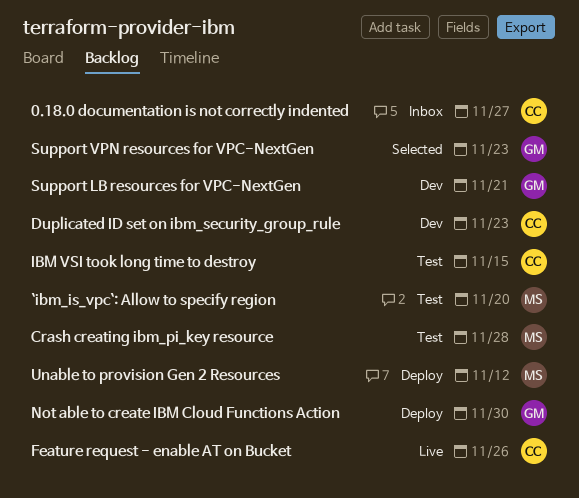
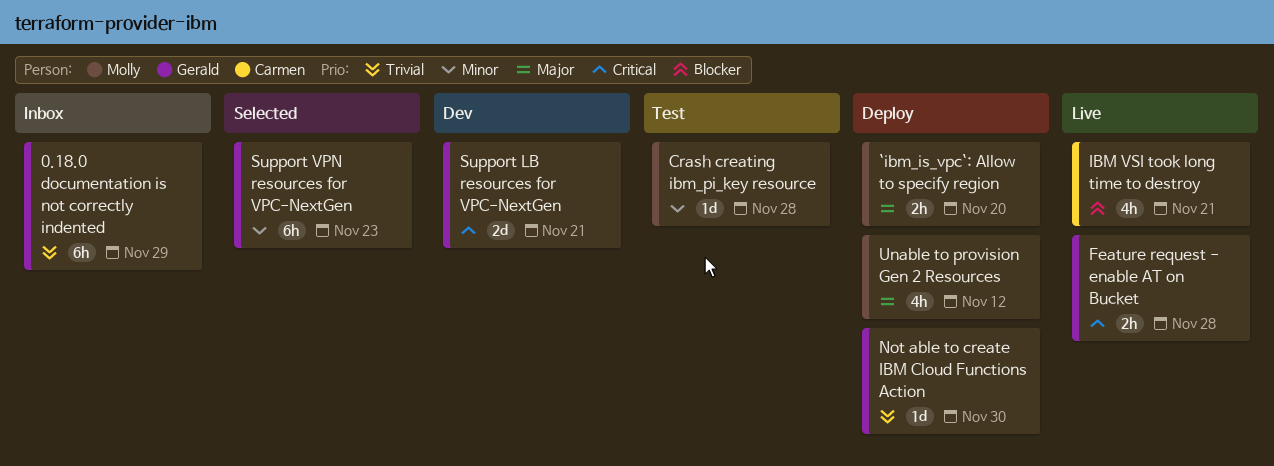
0.18.0 documentation is not correctly indented, owner: Carmen -> Gerald
0.18.0 documentation is not correctly indented, due: Nov 27 -> Nov 29
`ibm_is_vpc`: Allow to specify region, status: Test -> Deploy
Duplicated ID set on ibm_security_group_rule: present -> none
Feature request - enable AT on Bucket, owner: Carmen -> Gerald
Feature request - enable AT on Bucket, due: Nov 26 -> Nov 28
IBM VSI took long time to destroy, status: Test -> Live
IBM VSI took long time to destroy, due: Nov 15 -> Nov 21

